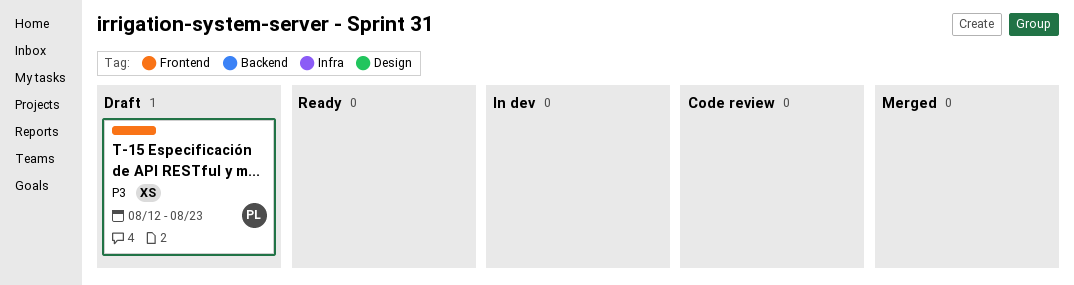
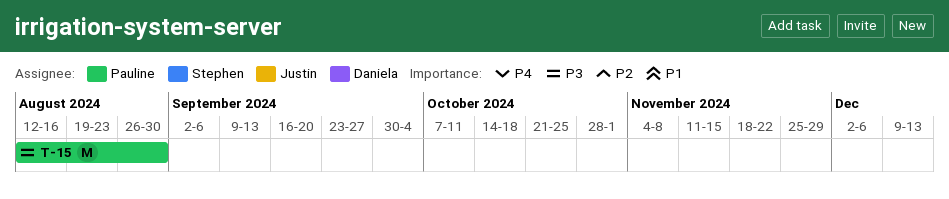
T-15, estimate: XS -> M
T-15, due: Aug 23 -> Aug 30

